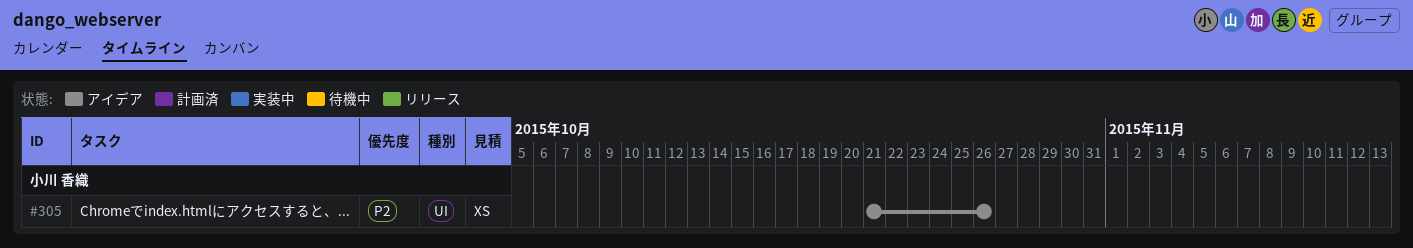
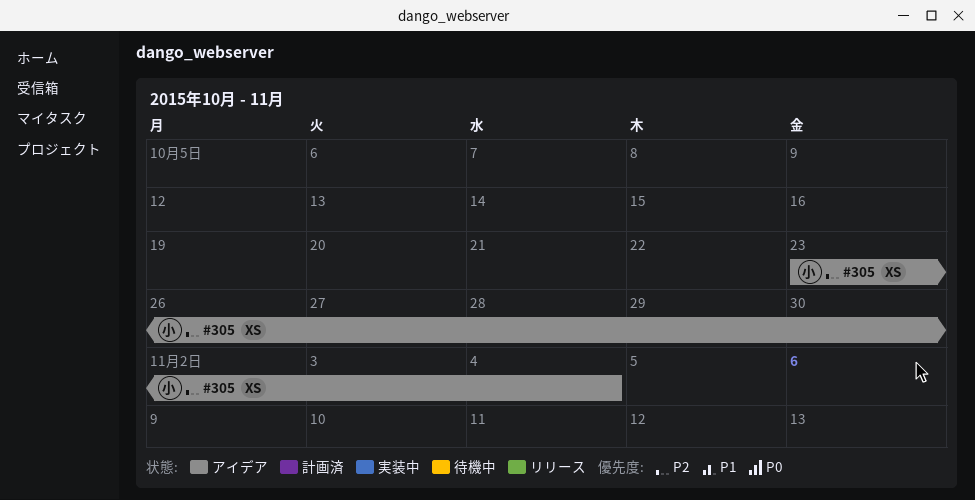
#305, start: Oct 21 -> Oct 23
#305, due: Oct 26 -> Nov 4

